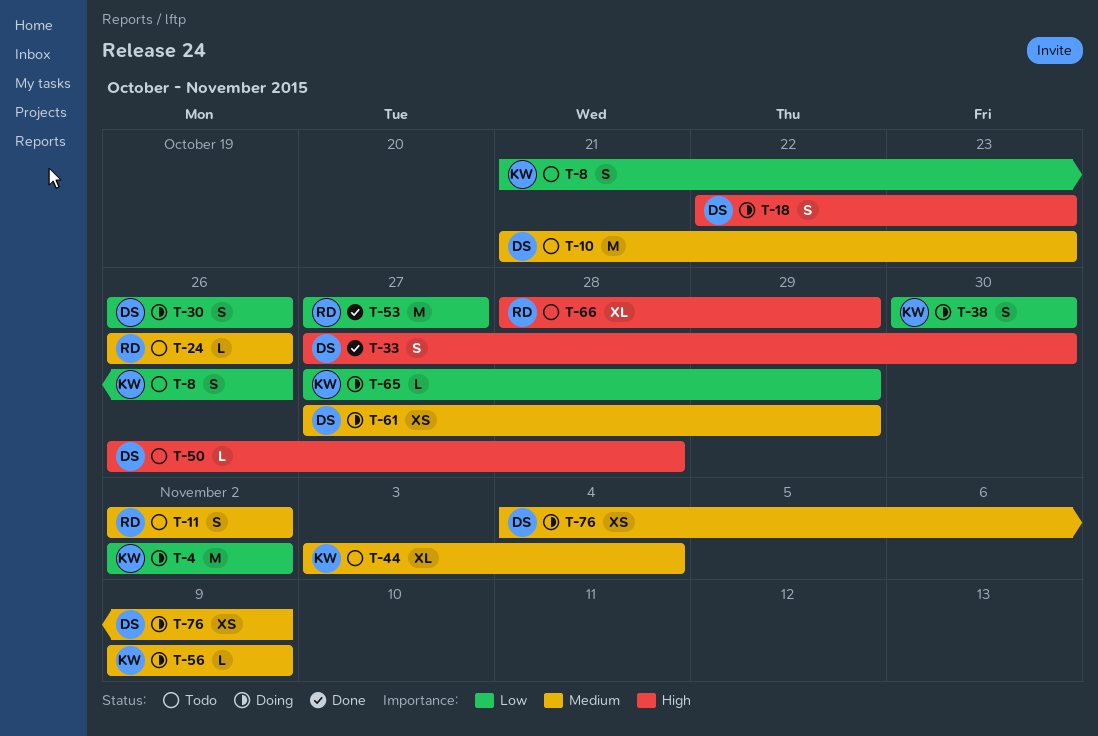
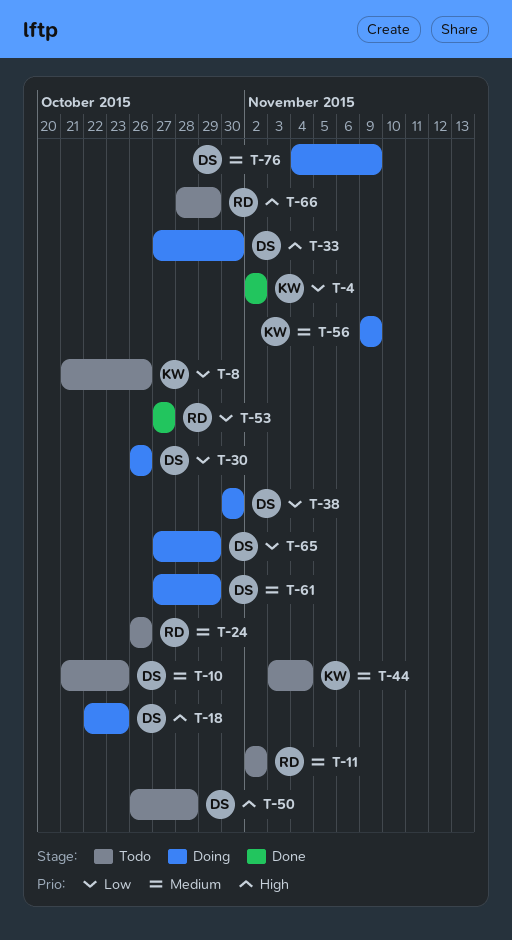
T-4, status: Doing -> Done
T-33, status: Done -> Doing
T-38, owner: KW -> DS
T-65, owner: KW -> DS

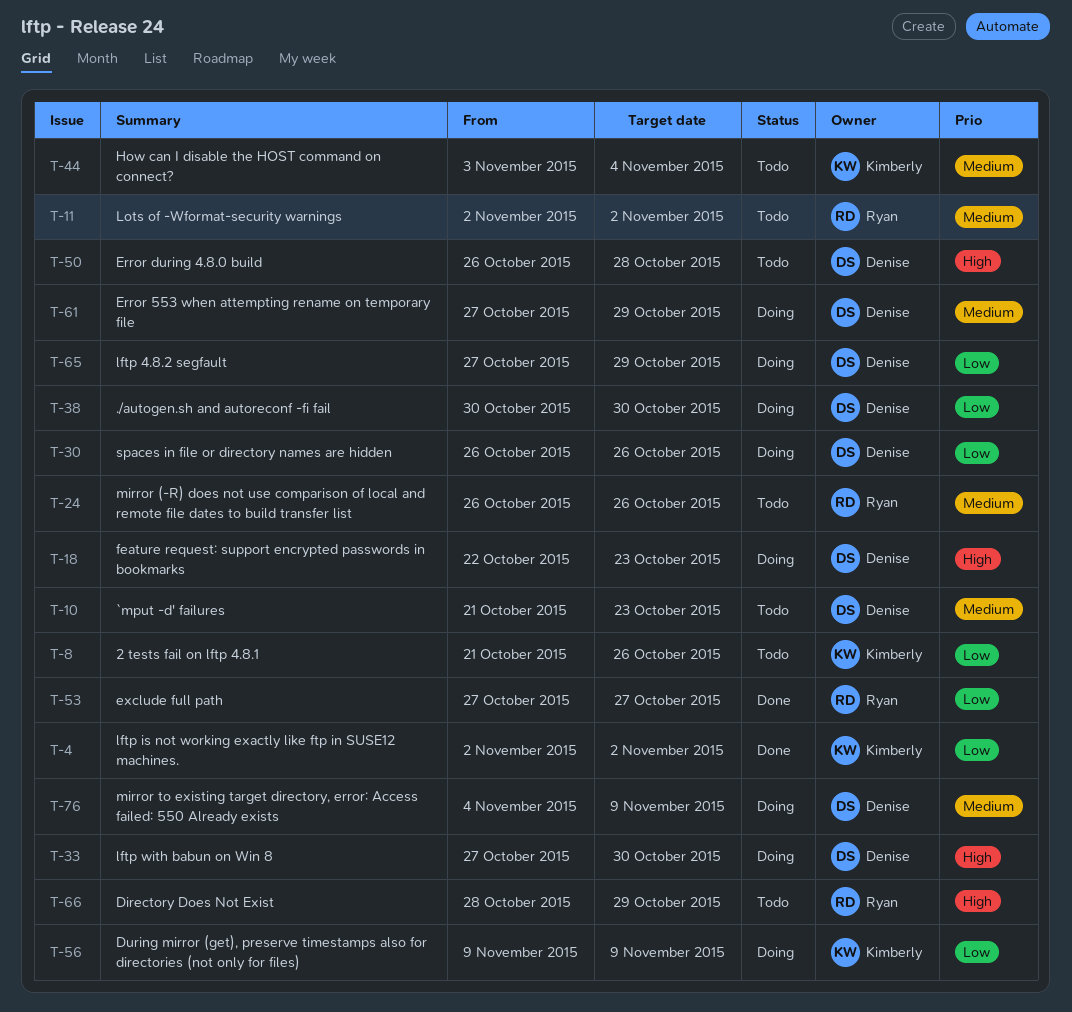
T-56, priority: Medium -> Low

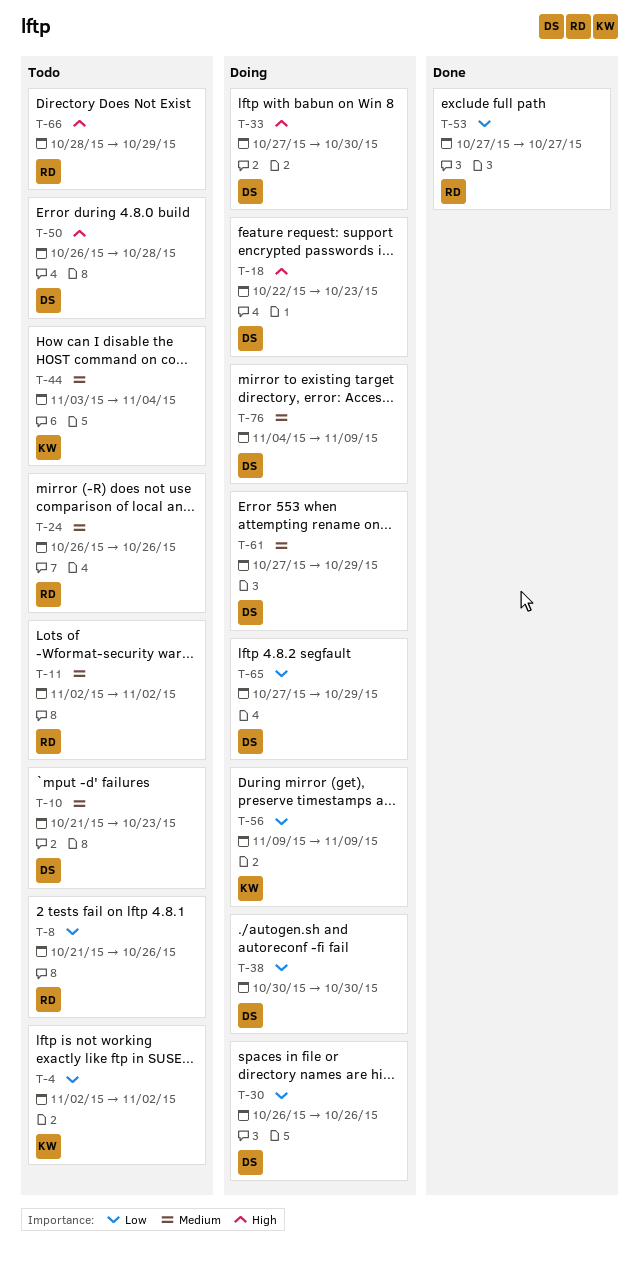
T-4, status: Done -> Todo
T-8, owner: Kimberly -> Ryan

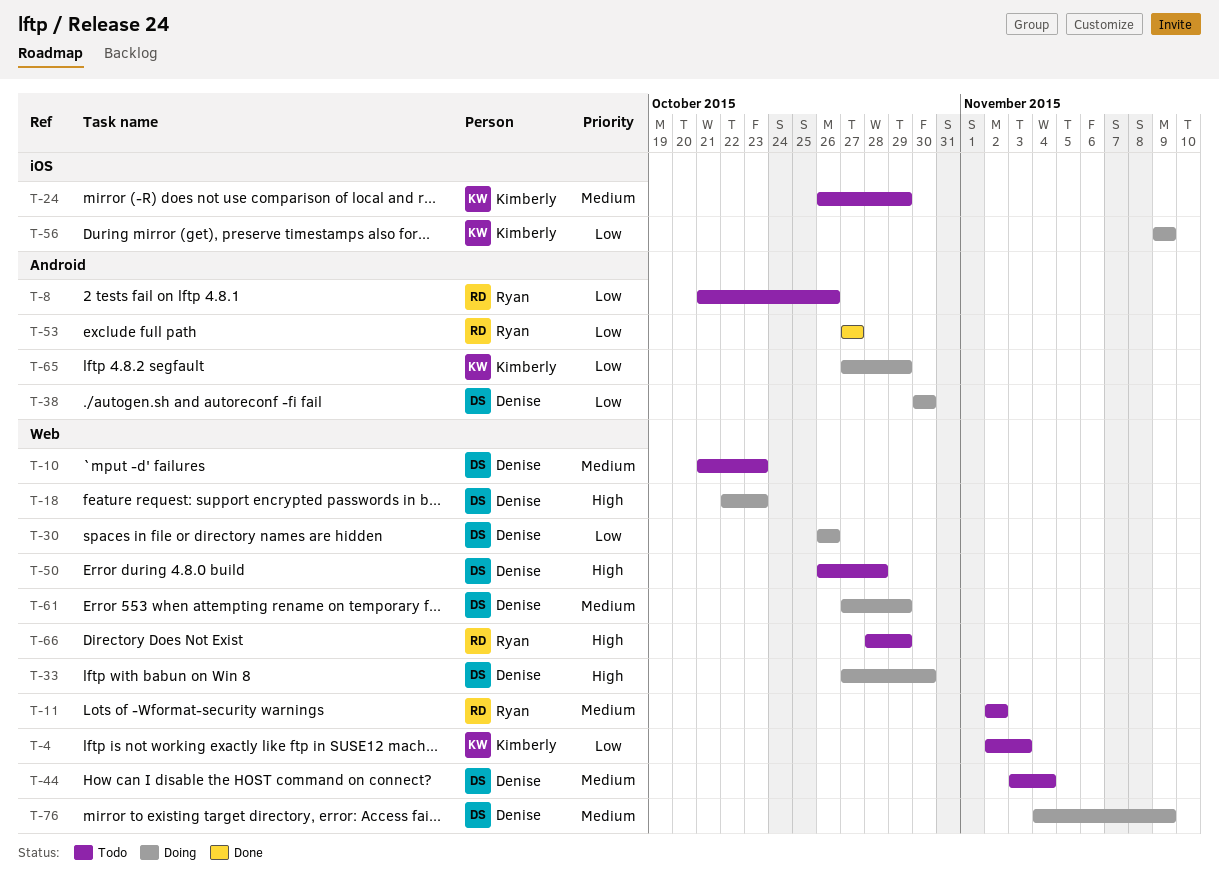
T-4, due: Nov 2 -> Nov 3
T-24, owner: Ryan -> Kimberly
T-24, due: Oct 26 -> Oct 29
T-44, owner: Kimberly -> Denise
T-65, owner: Denise -> Kimberly

